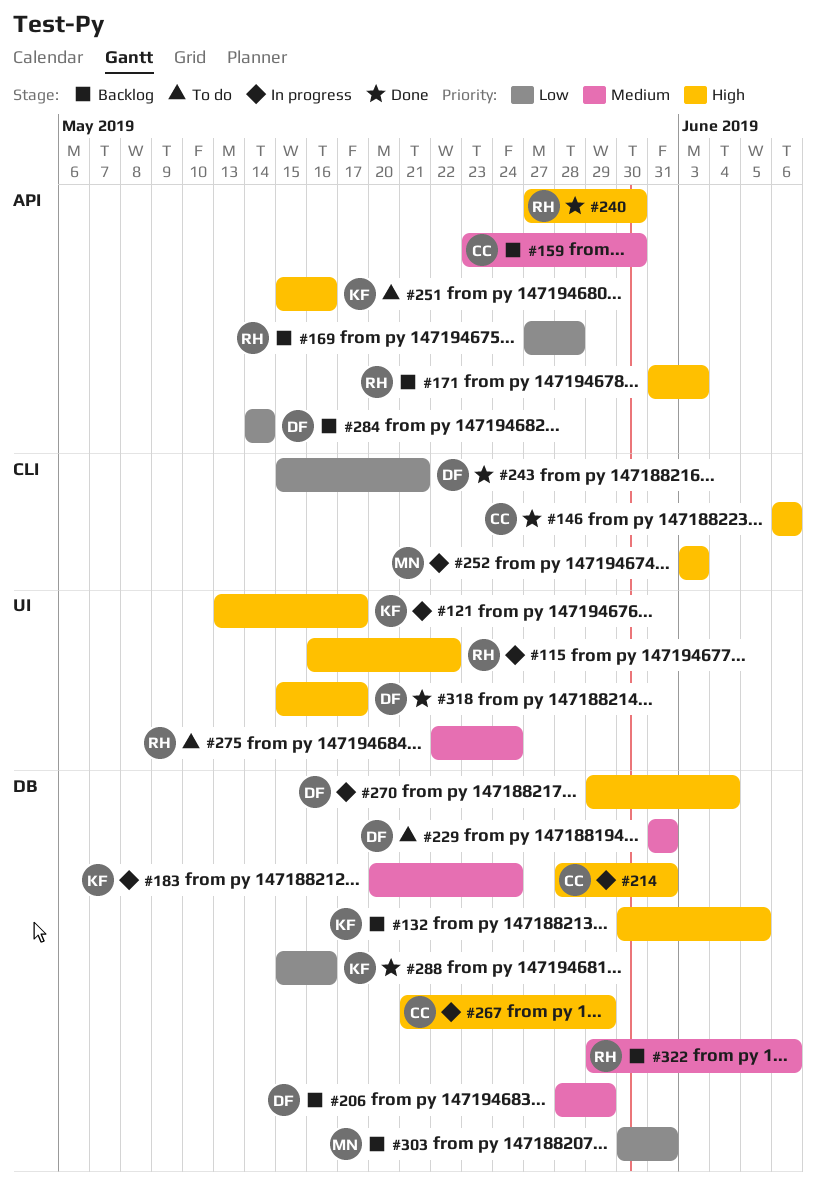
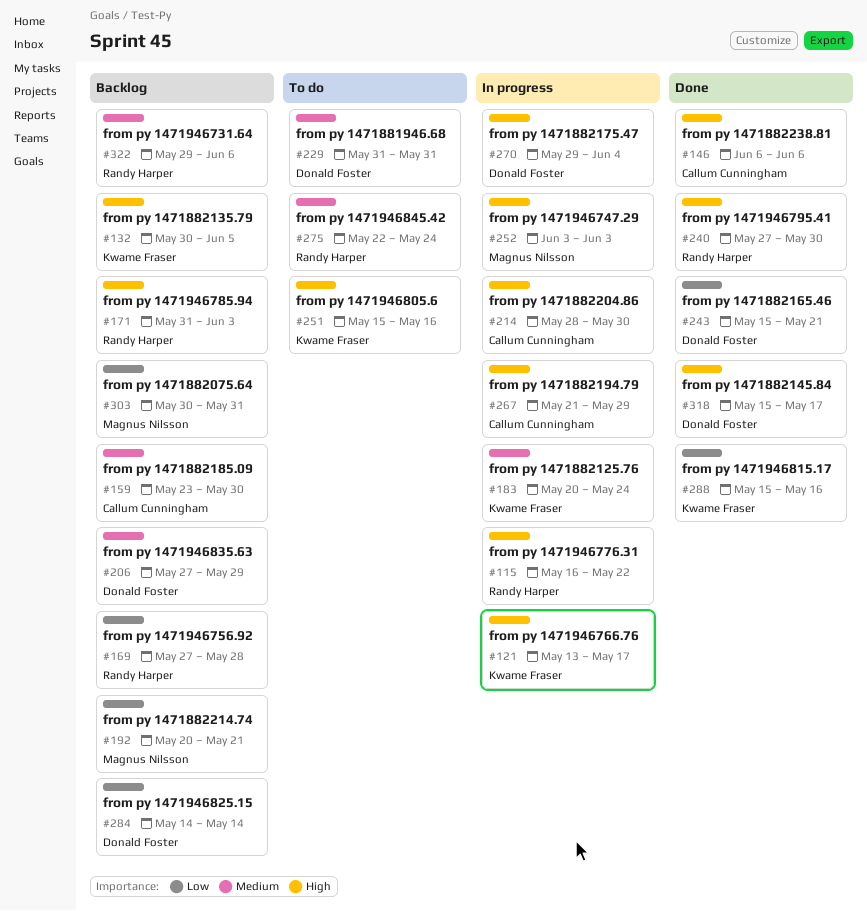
#192: none -> present
#206, start: May 28 -> May 27
#214, due: May 31 -> May 30

